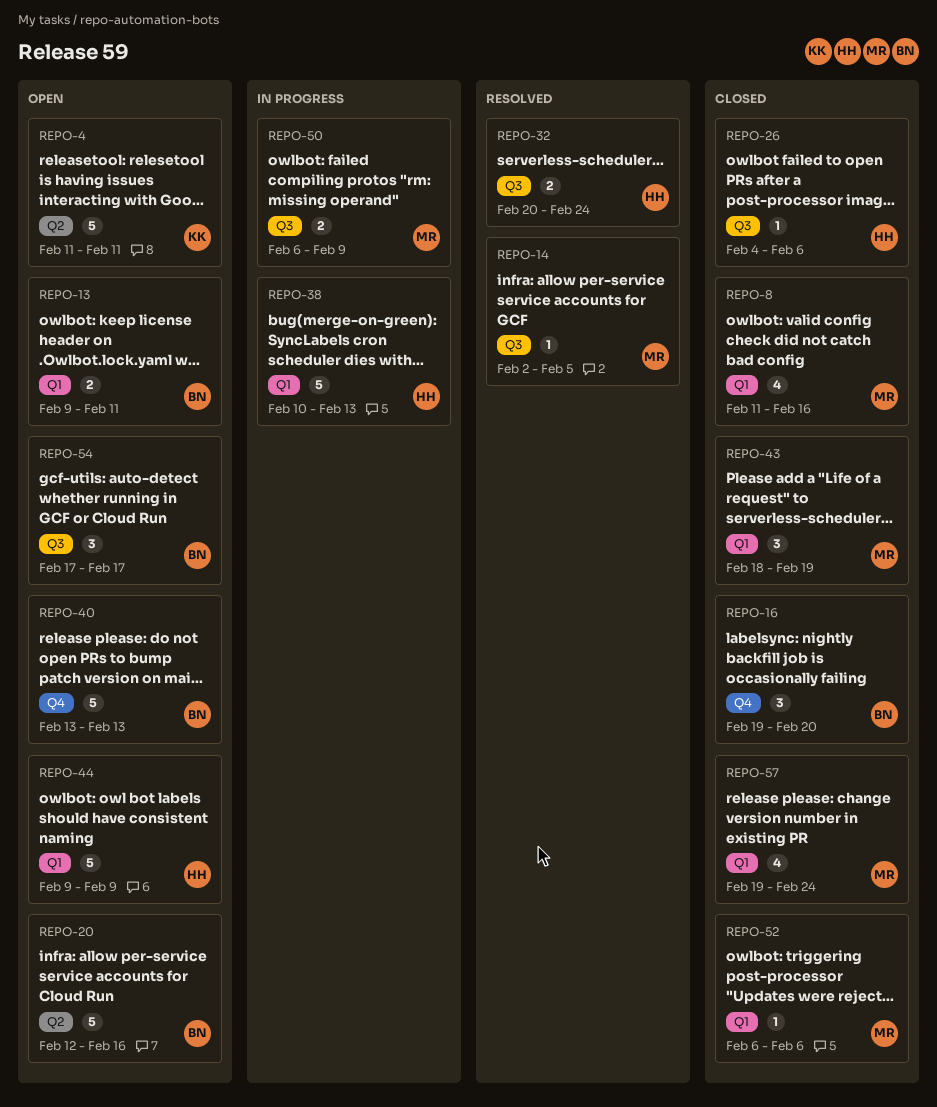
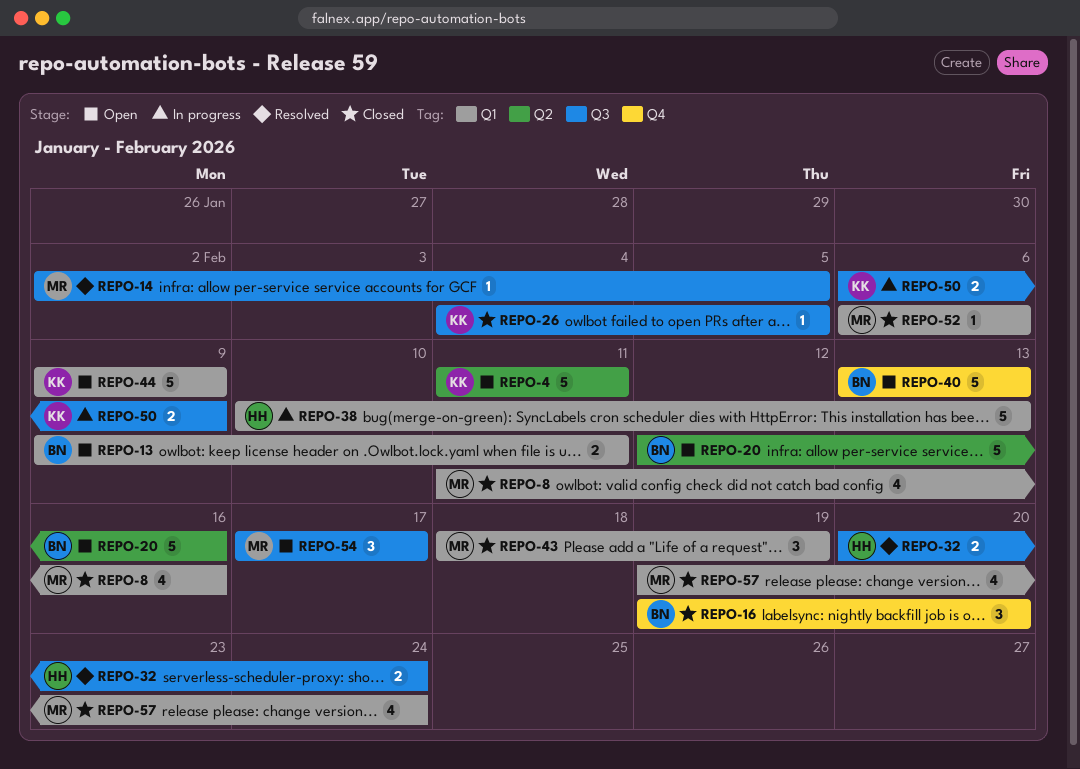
REPO-26, owner: HH -> KK
REPO-26, due: Feb 6 -> Feb 5
REPO-44, owner: HH -> KK
REPO-50, owner: MR -> KK
REPO-54, owner: BN -> MR

